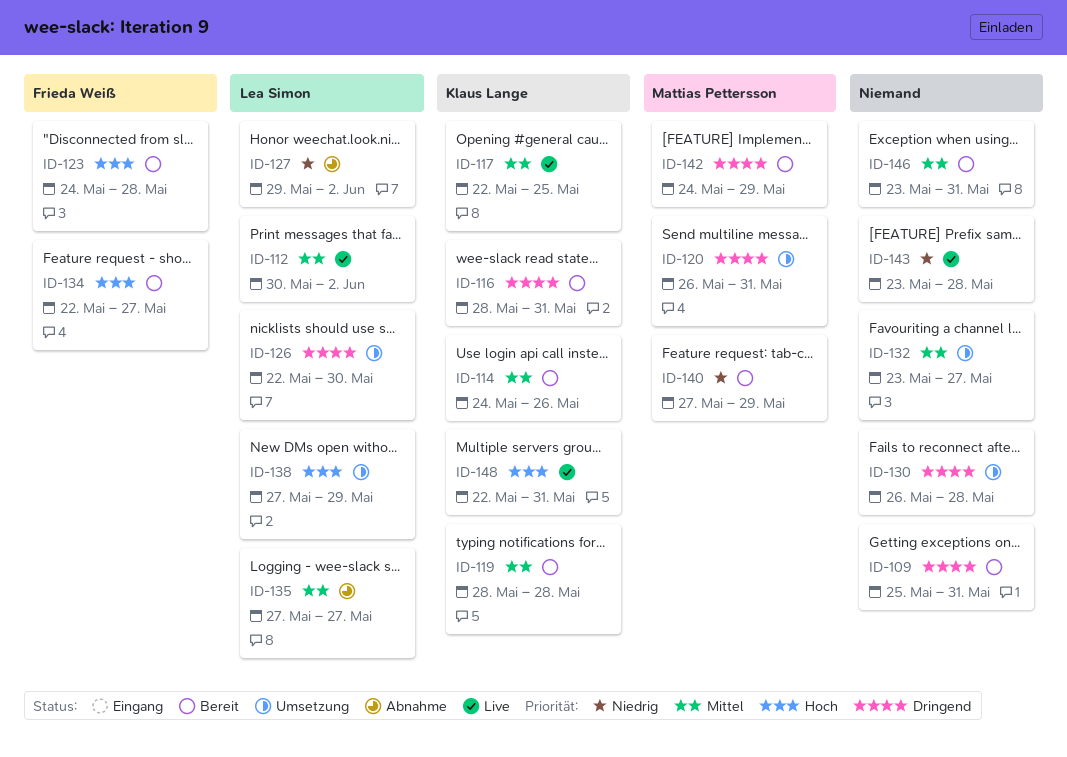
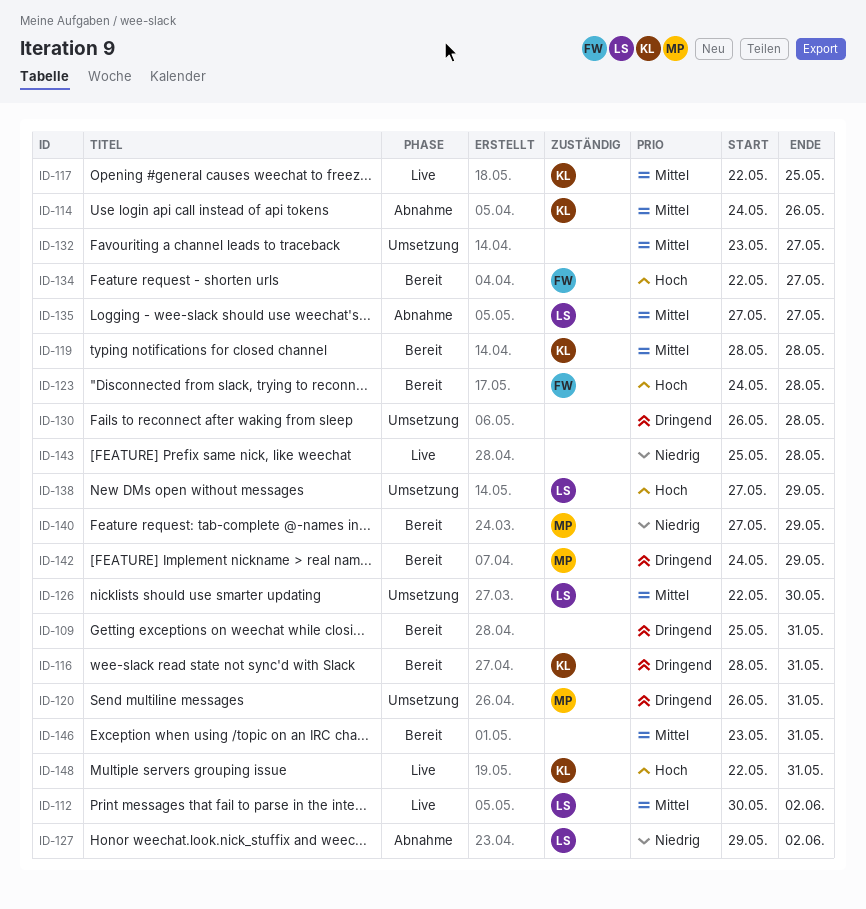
ID-114, status: Bereit -> Abnahme
ID-126, priority: Dringend -> Mittel
ID-143, start: May 23 -> May 25

